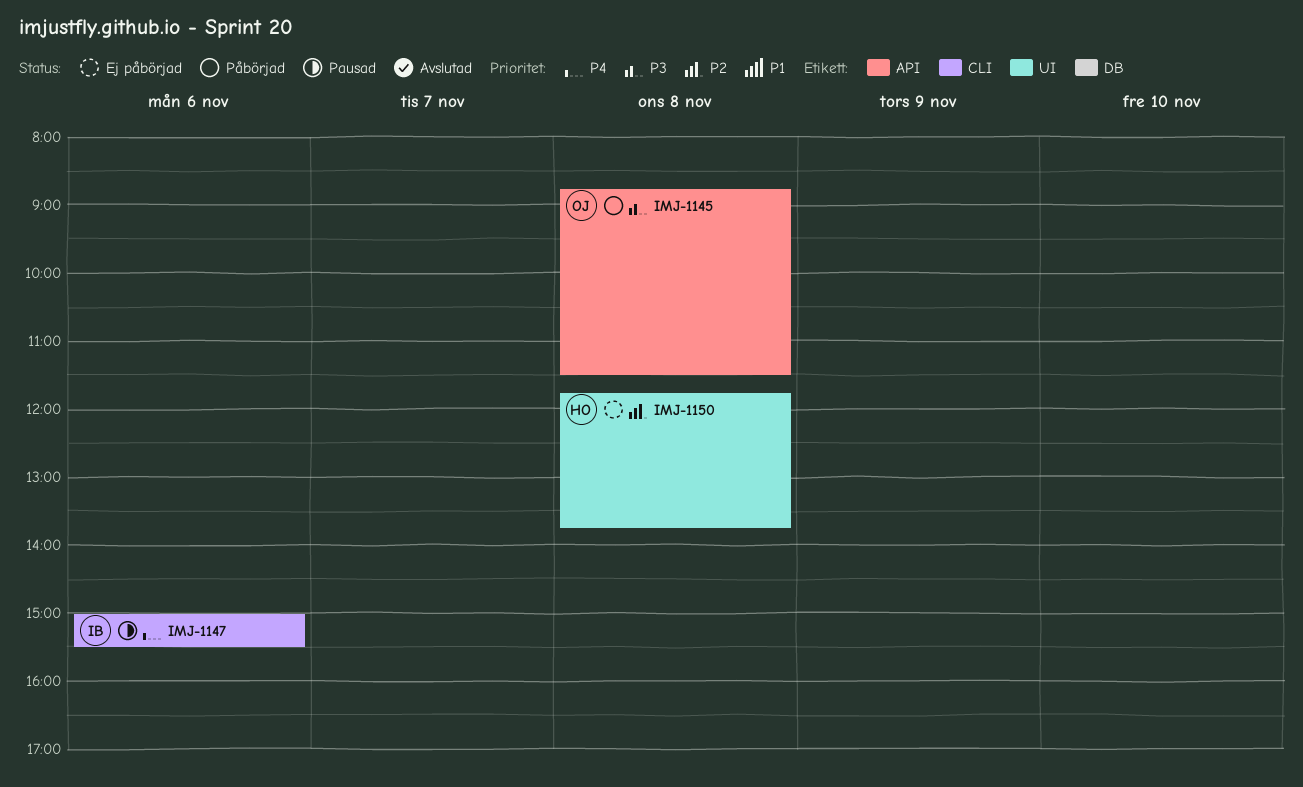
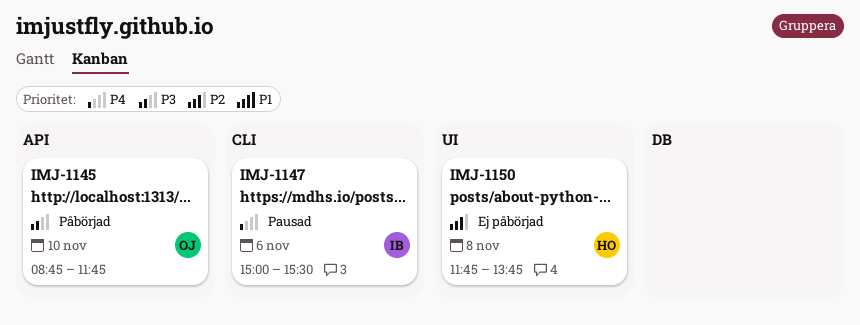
IMJ-1145, day: Nov 8 -> Nov 10
IMJ-1145, ends: 11:30 -> 11:45

